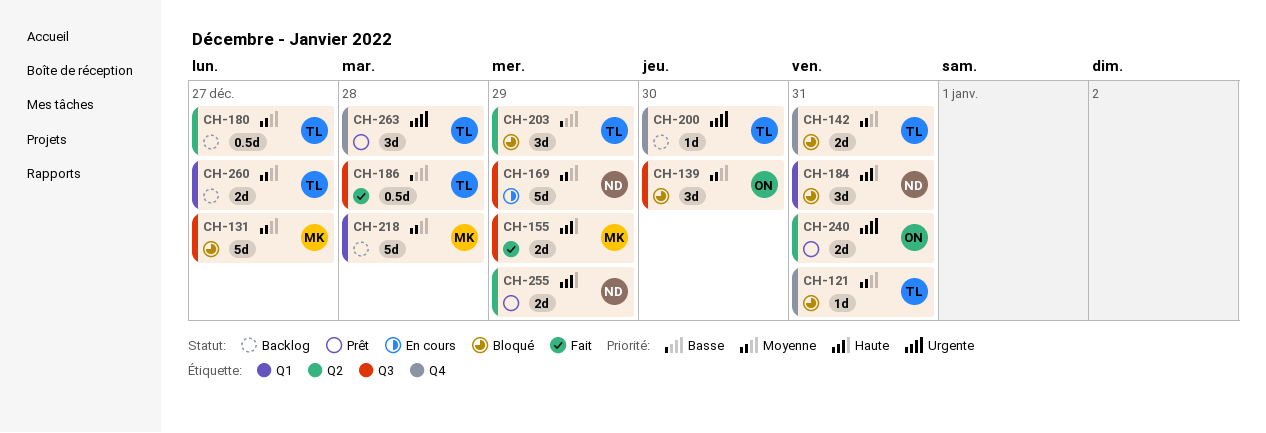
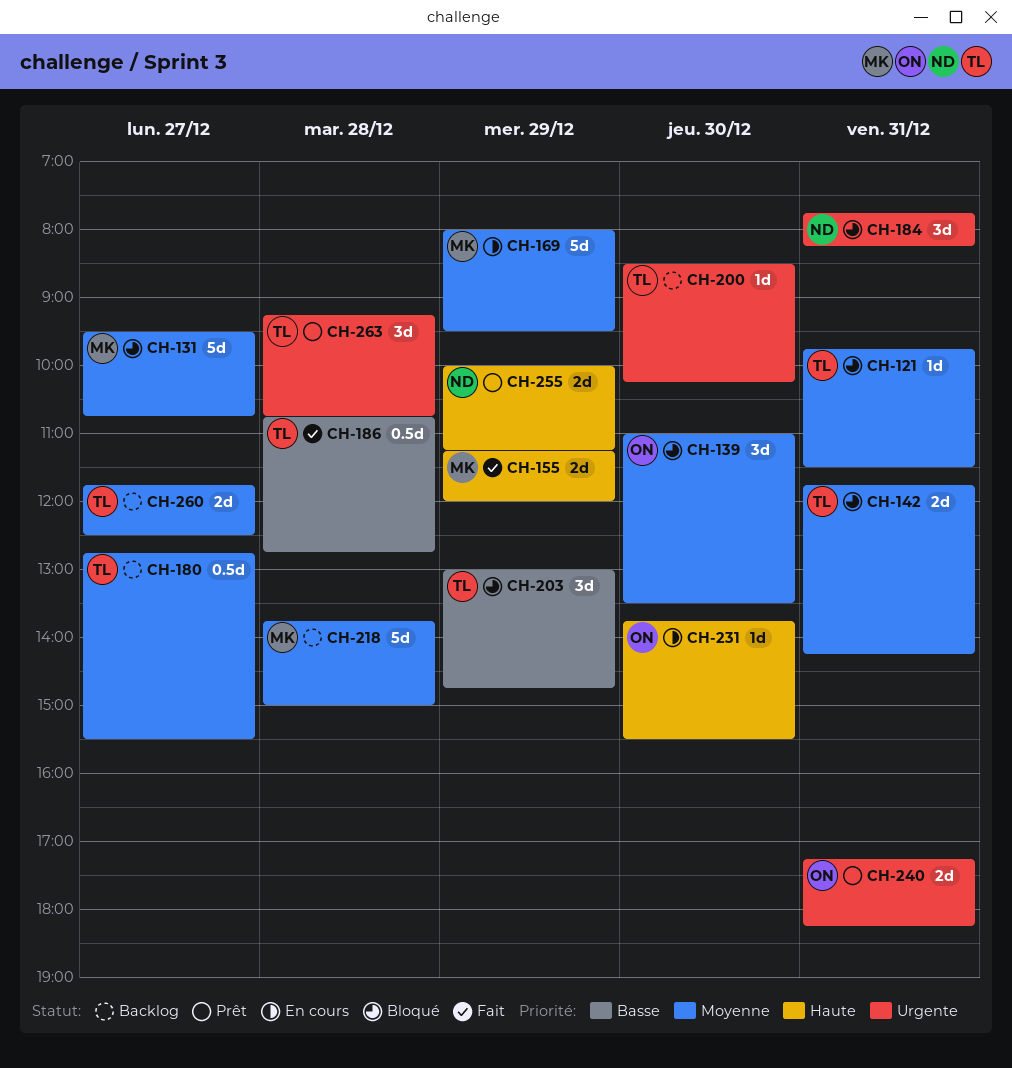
CH-169, owner: ND -> MK
CH-184, priority: Haute -> Urgente
CH-231: none -> present

